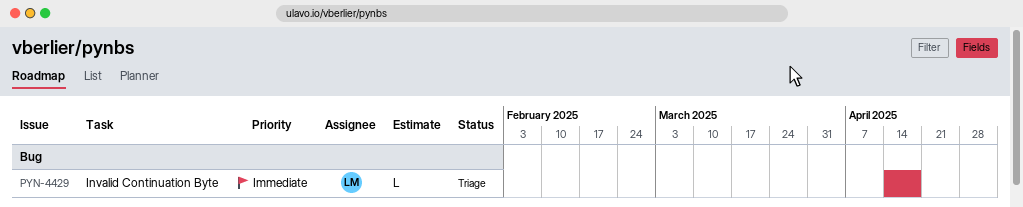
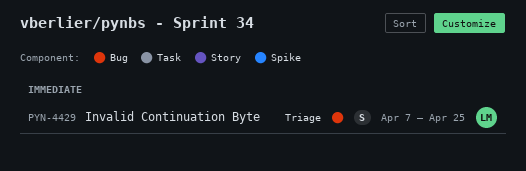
PYN-4429, estimate: L -> S
PYN-4429, start: Apr 14 -> Apr 7
PYN-4429, due: Apr 18 -> Apr 25

